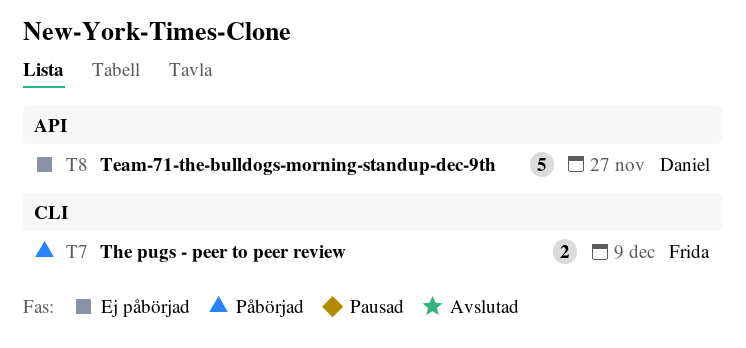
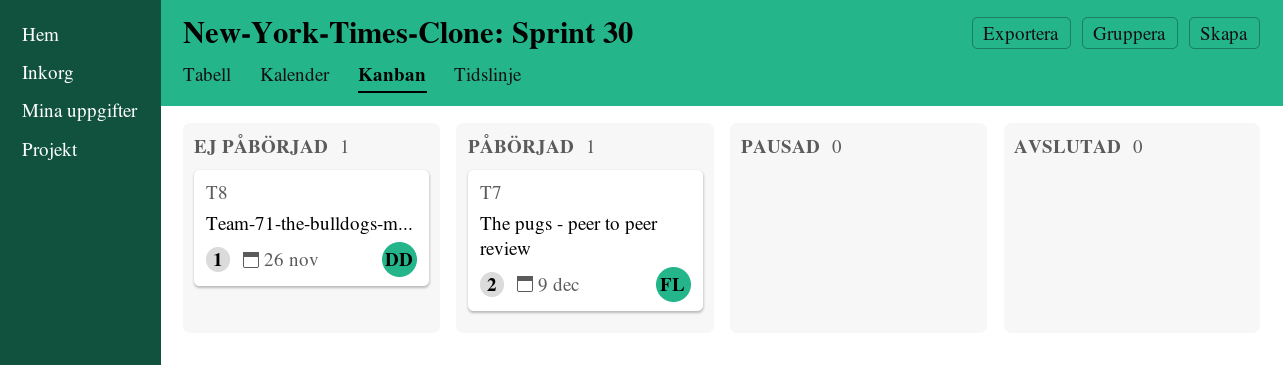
T8, estimate: 5 -> 1
T8, due: Nov 27 -> Nov 26

